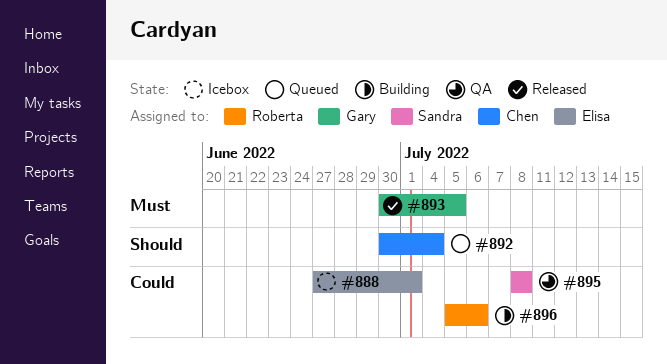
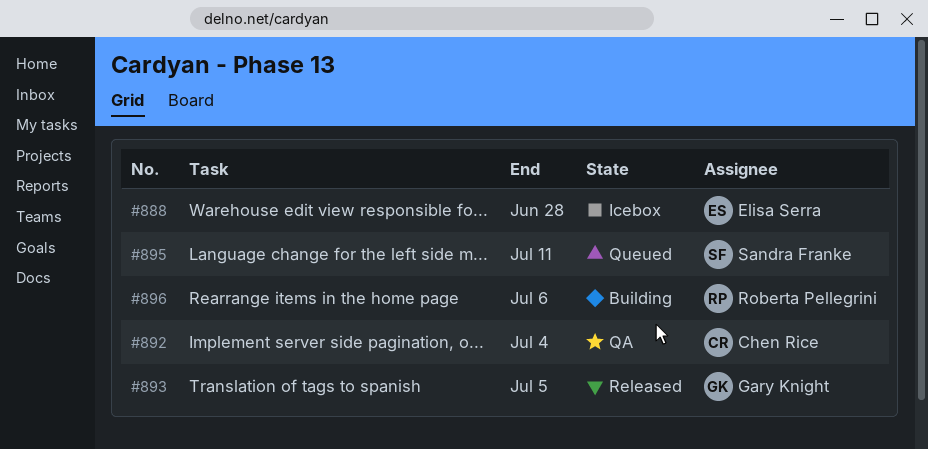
#888, due: Jul 1 -> Jun 28
#892, status: Queued -> QA
#895, status: QA -> Queued
#895, due: Jul 8 -> Jul 11

